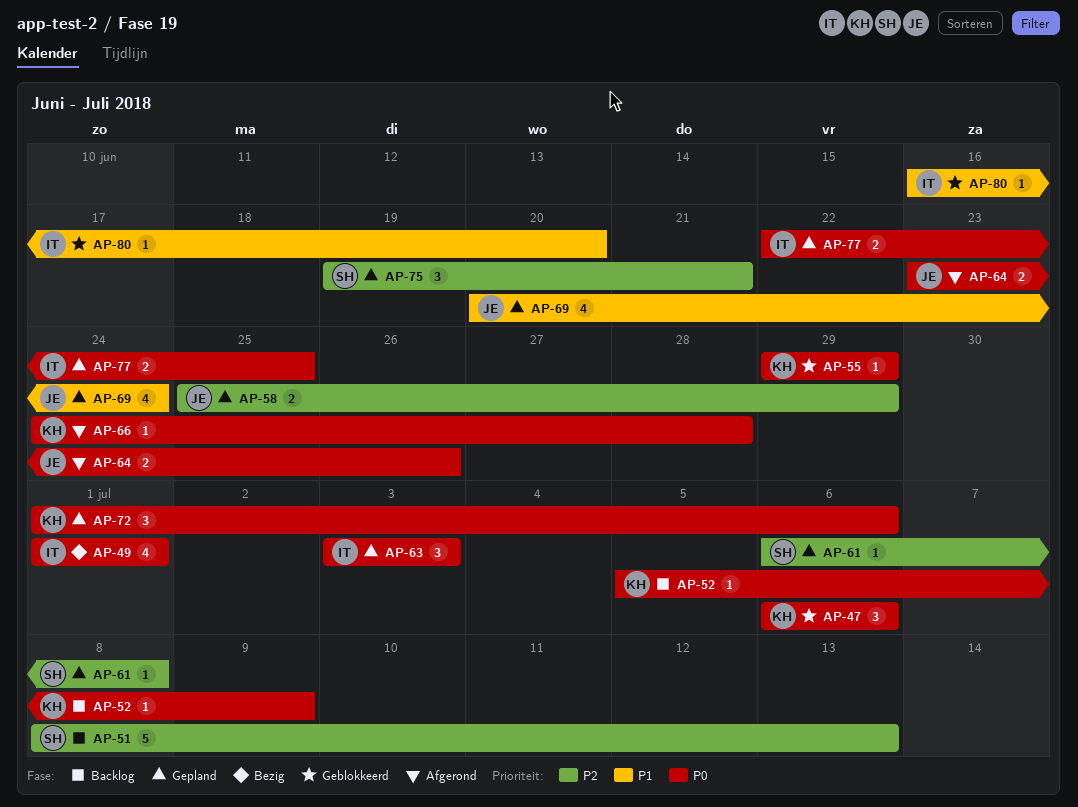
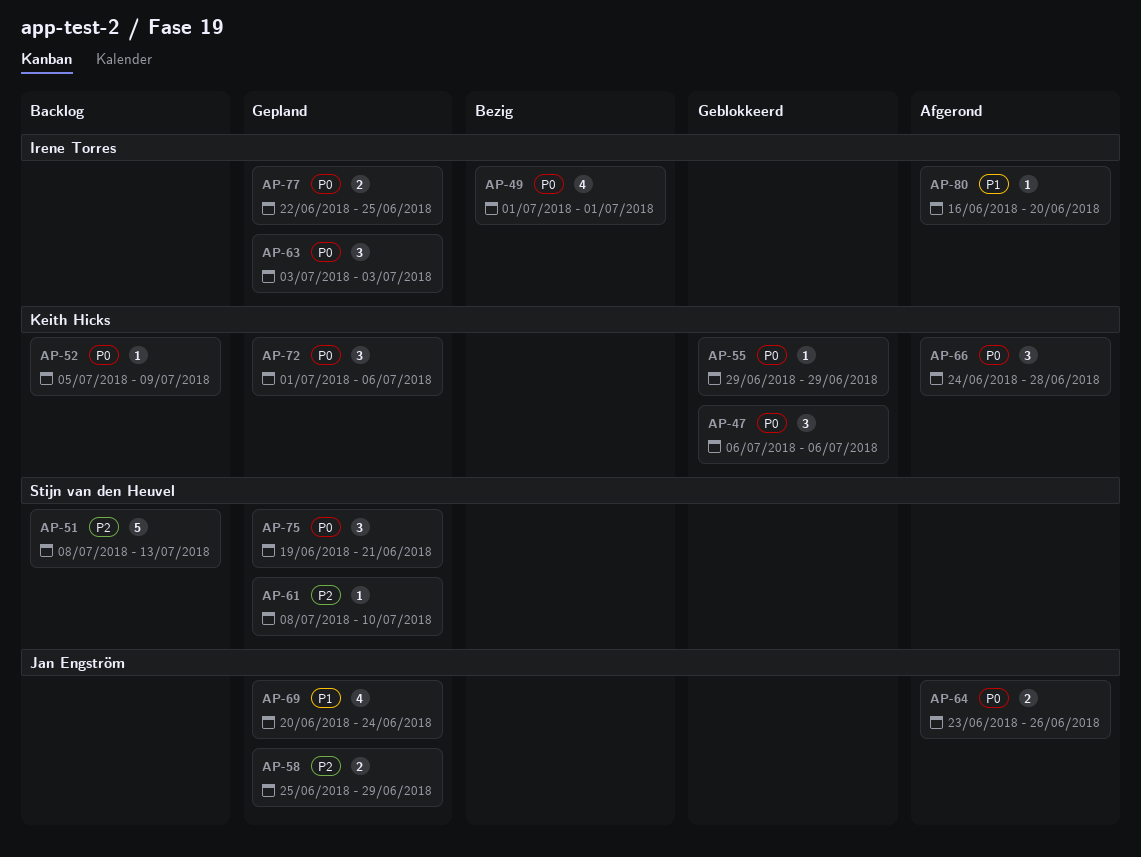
AP-61, start: Jul 6 -> Jul 8
AP-61, due: Jul 8 -> Jul 10
AP-66, estimate: 1 -> 3
AP-75, priority: P2 -> P0
AP-80, status: Geblokkeerd -> Afgerond

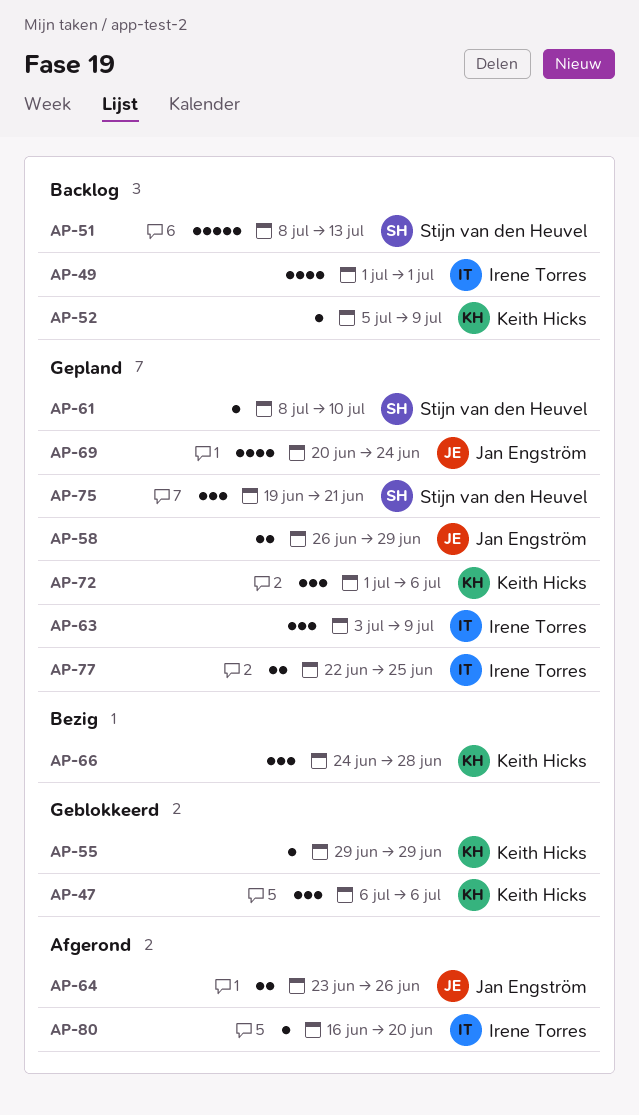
AP-49, status: Bezig -> Backlog
AP-58, start: Jun 25 -> Jun 26
AP-63, due: Jul 3 -> Jul 9
AP-66, status: Afgerond -> Bezig

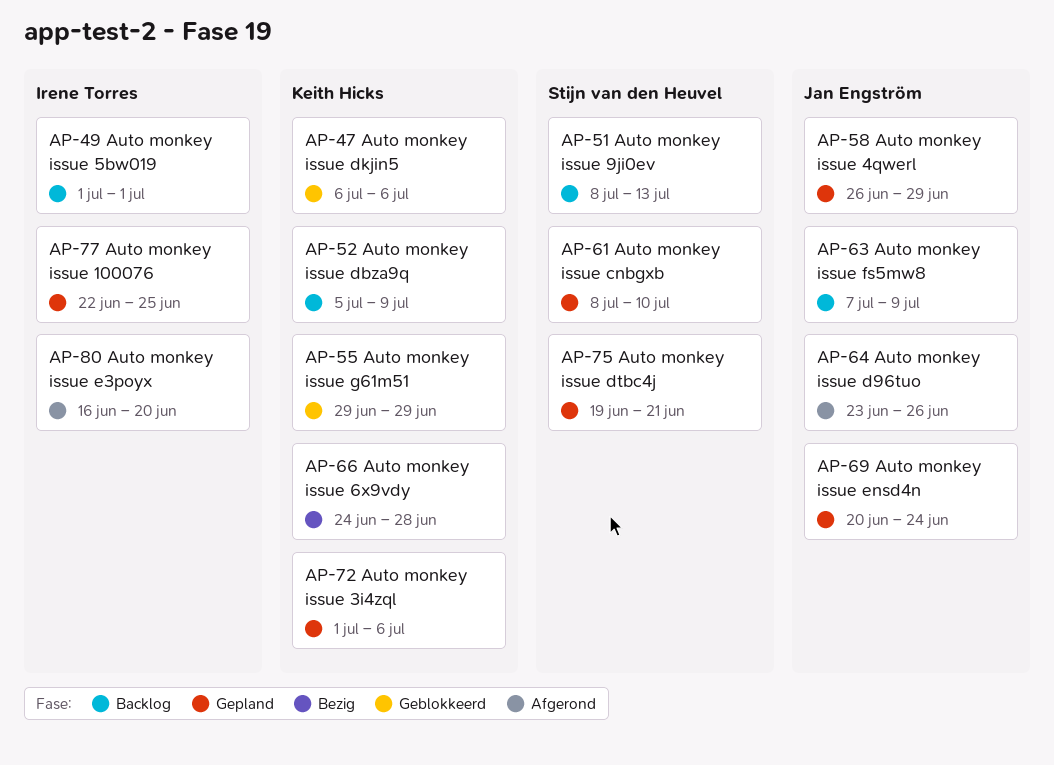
AP-63, status: Gepland -> Backlog
AP-63, owner: Irene Torres -> Jan Engström
AP-63, start: Jul 3 -> Jul 7

